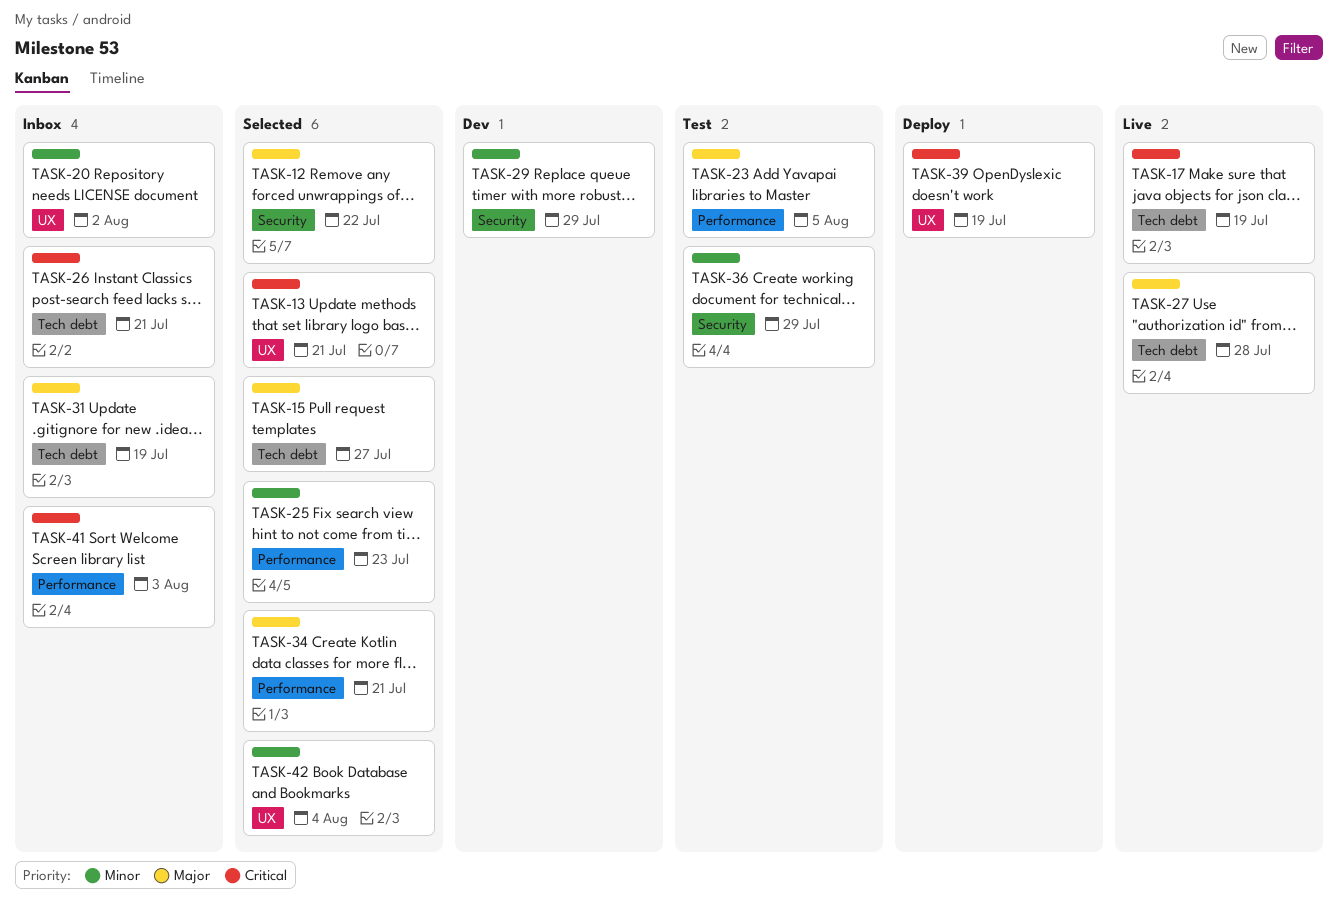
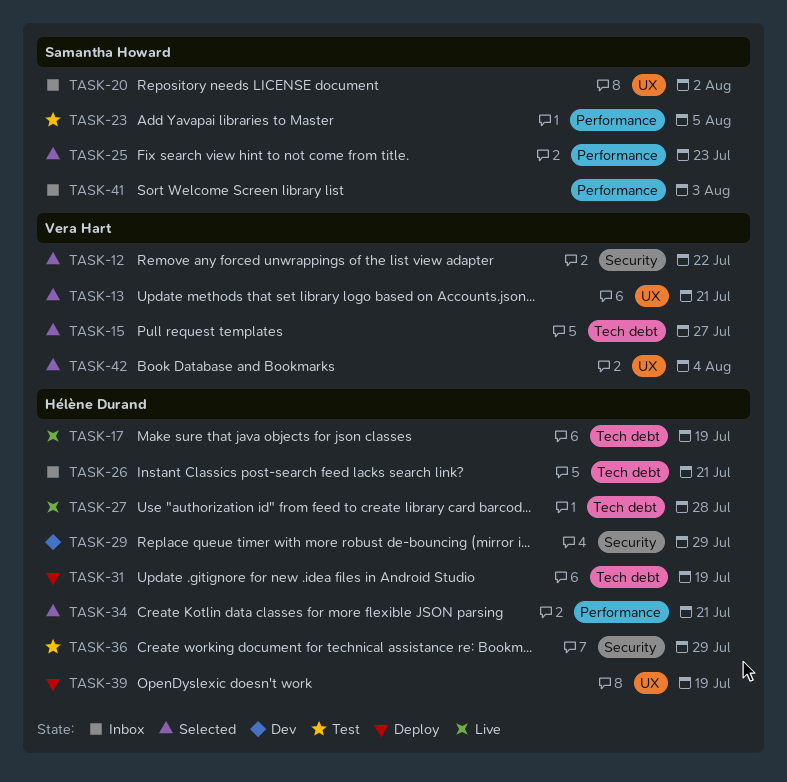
TASK-31, status: Inbox -> Deploy

